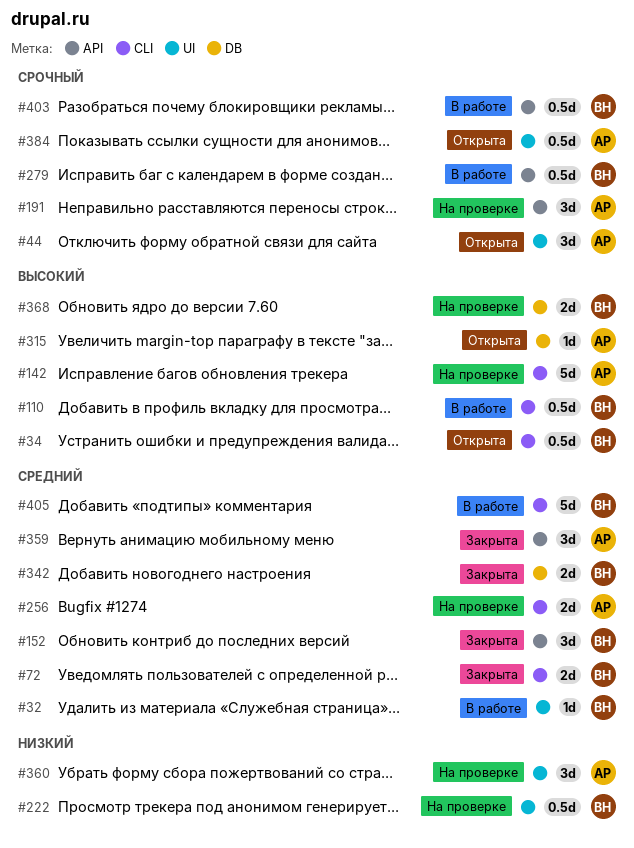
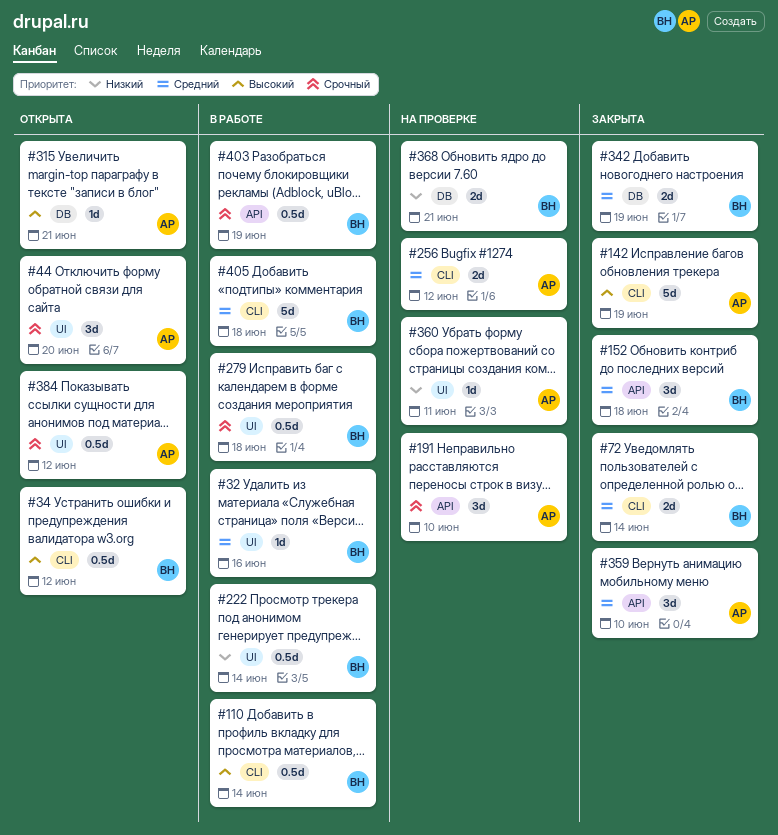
#142, status: На проверке -> Закрыта
#222, status: На проверке -> В работе
#279, label: API -> UI
#360, estimate: 3d -> 1d
#368, priority: Высокий -> Низкий

